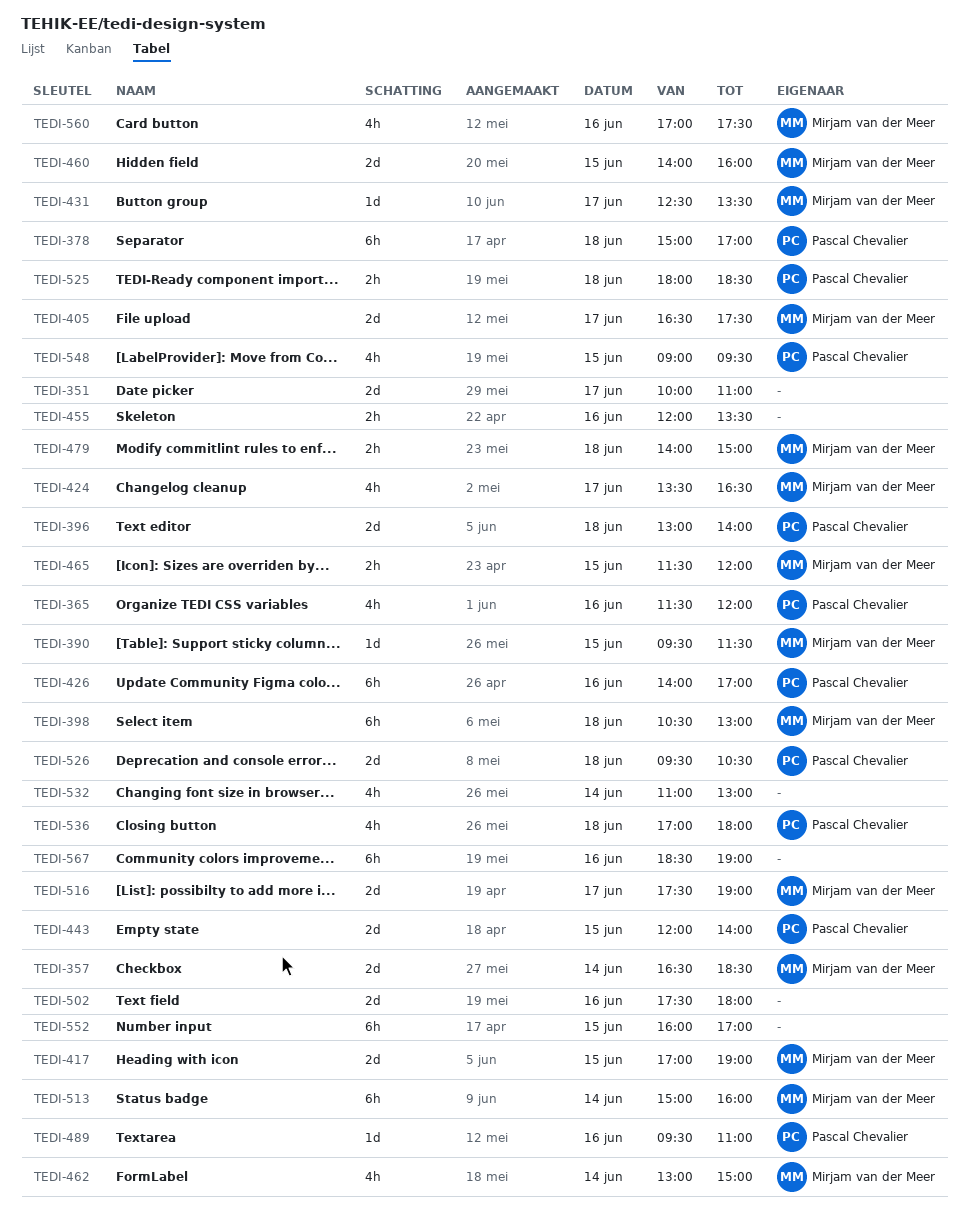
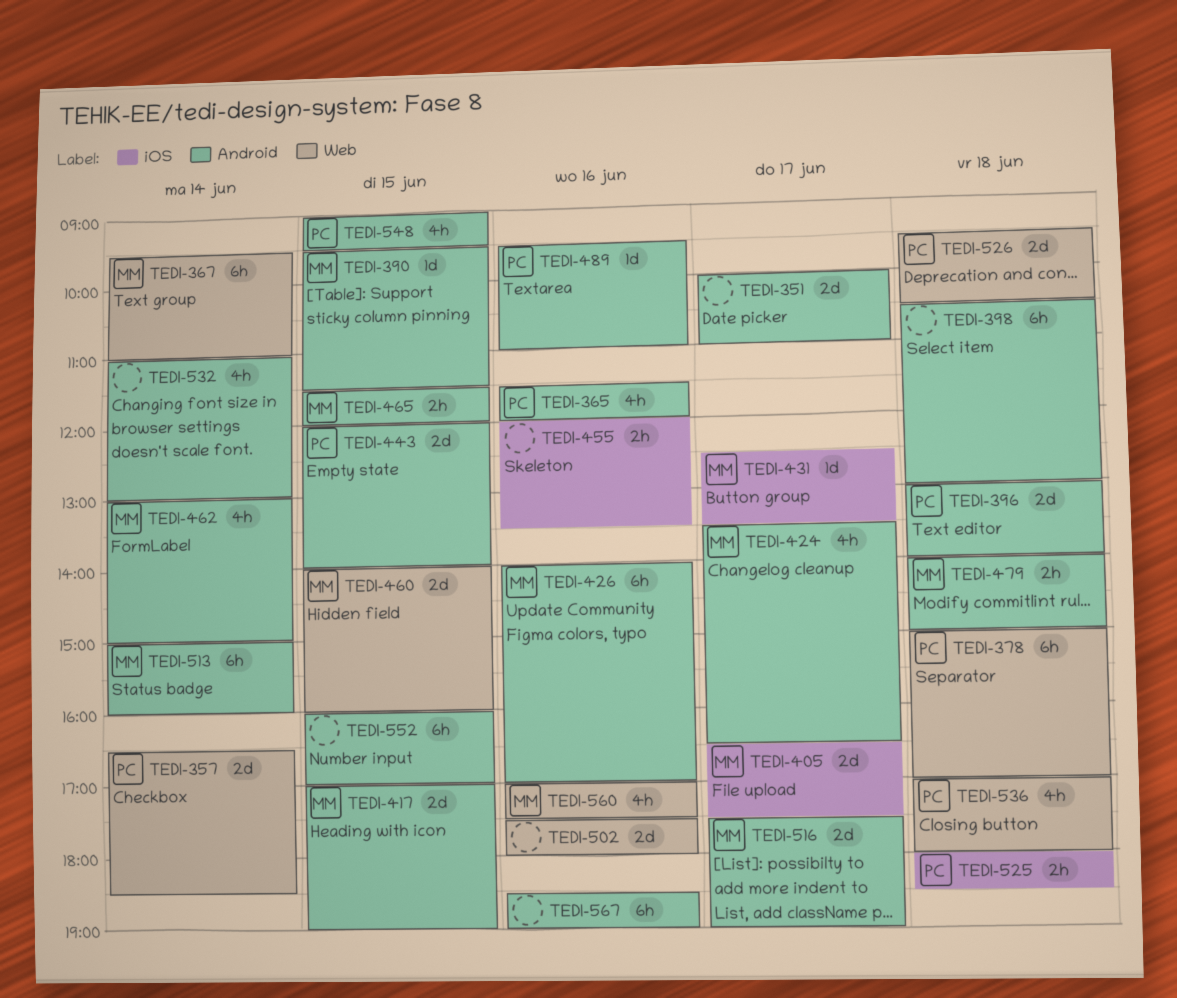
TEDI-357, owner: Mirjam van der Meer -> Pascal Chevalier
TEDI-367: none -> present
TEDI-398, owner: Mirjam van der Meer -> none
TEDI-426, owner: Pascal Chevalier -> Mirjam van der Meer

